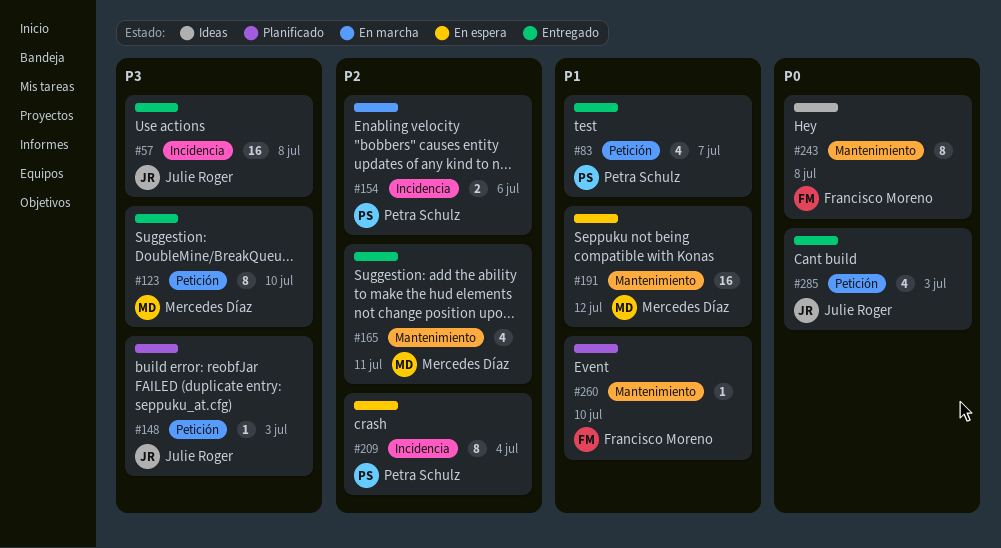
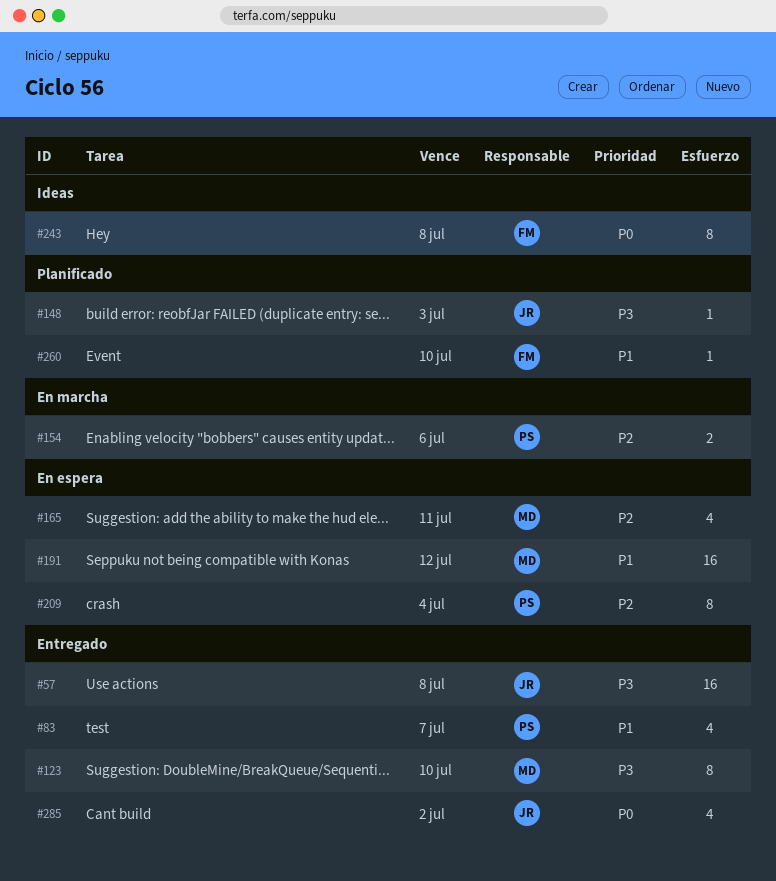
#165, status: Entregado -> En espera
#285, due: Jul 3 -> Jul 2

